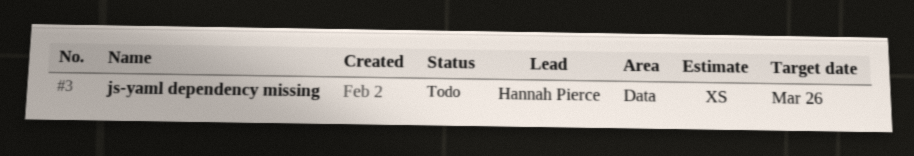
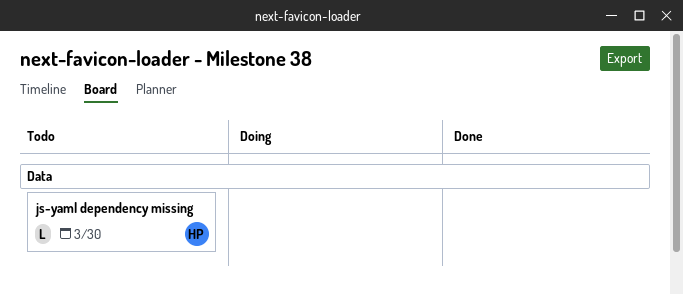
js-yaml dependency missing, estimate: XS -> L
js-yaml dependency missing, due: Mar 26 -> Mar 30

